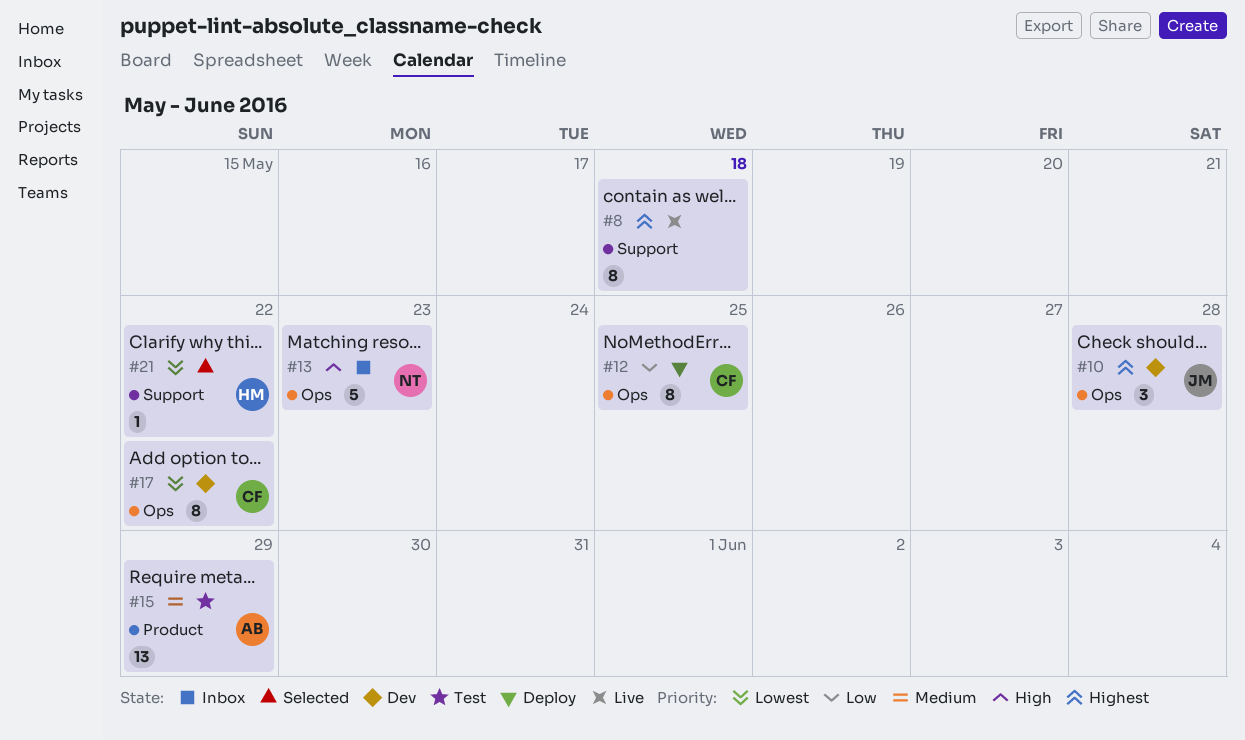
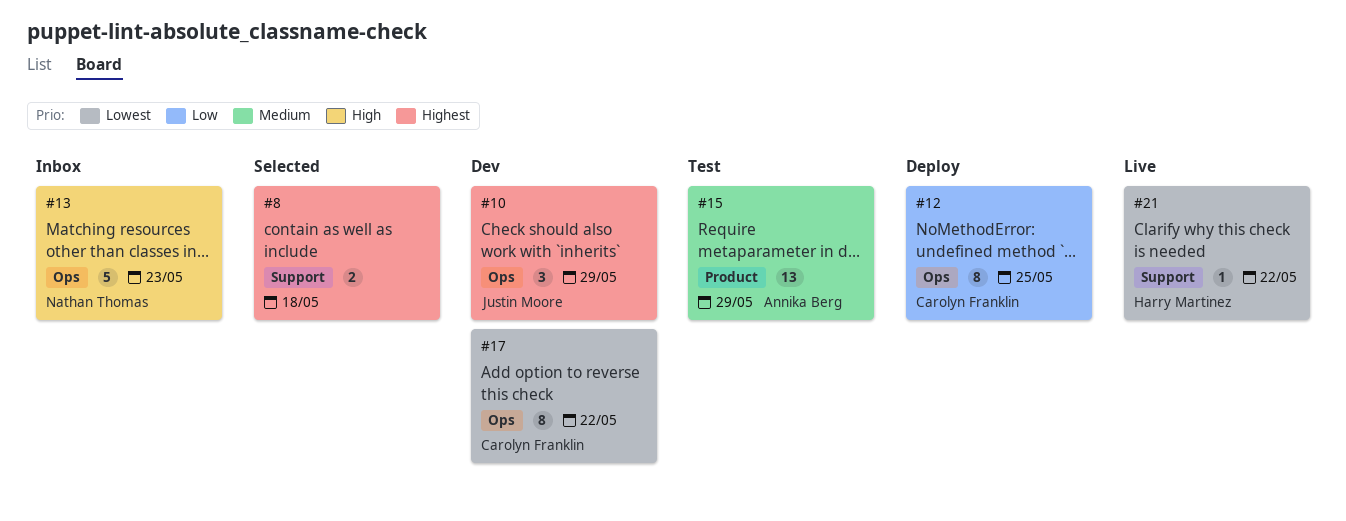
#8, status: Live -> Selected
#8, estimate: 8 -> 2
#10, due: May 28 -> May 29
#21, status: Selected -> Live

